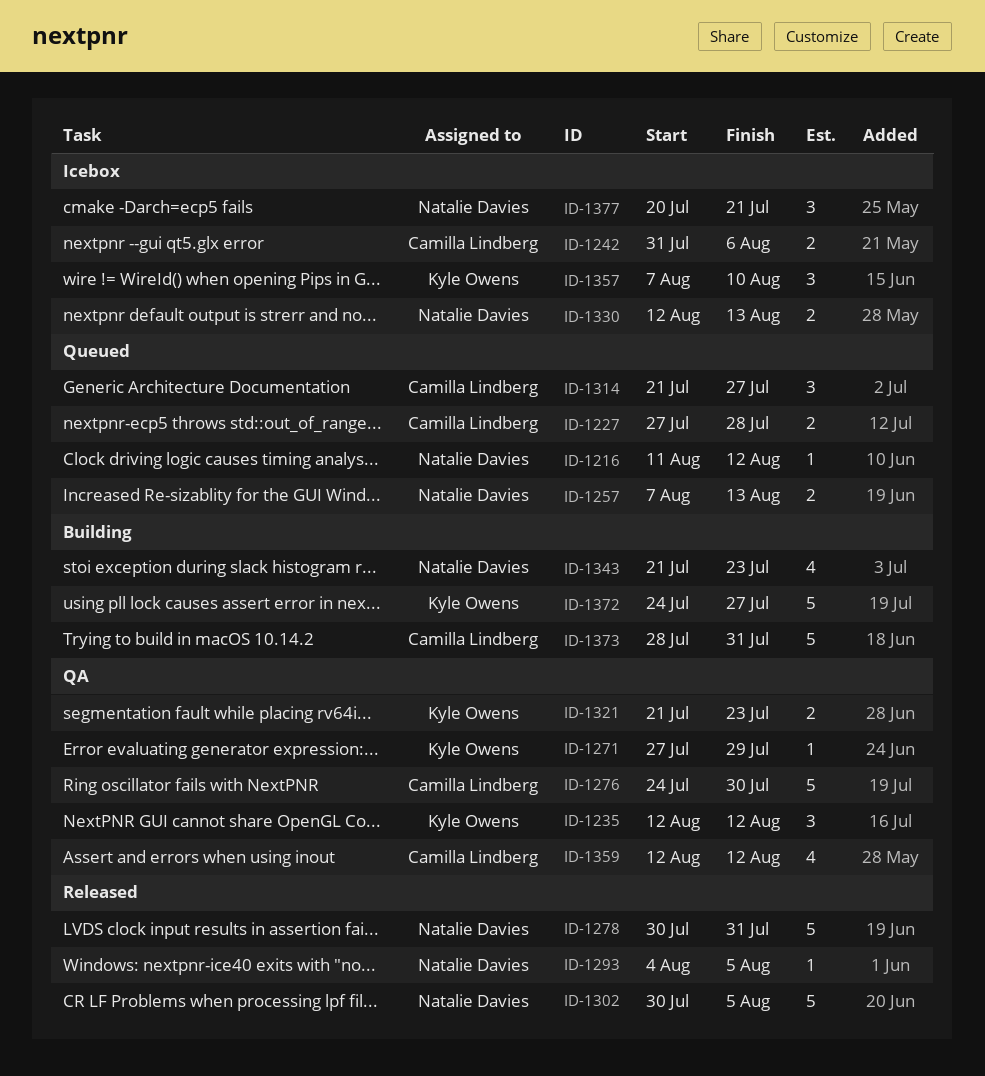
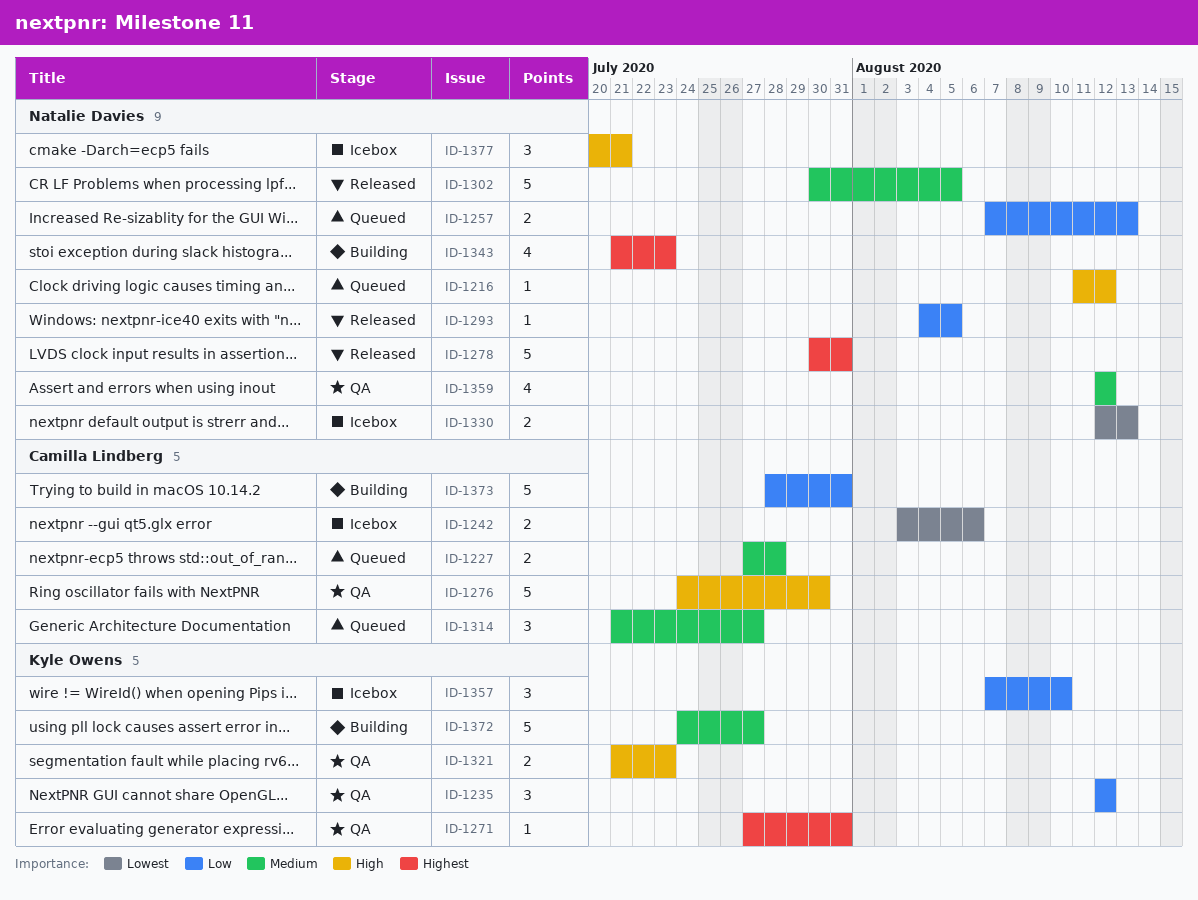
ID-1242, start: Jul 31 -> Aug 3
ID-1271, due: Jul 29 -> Jul 31
ID-1359, owner: Camilla Lindberg -> Natalie Davies

